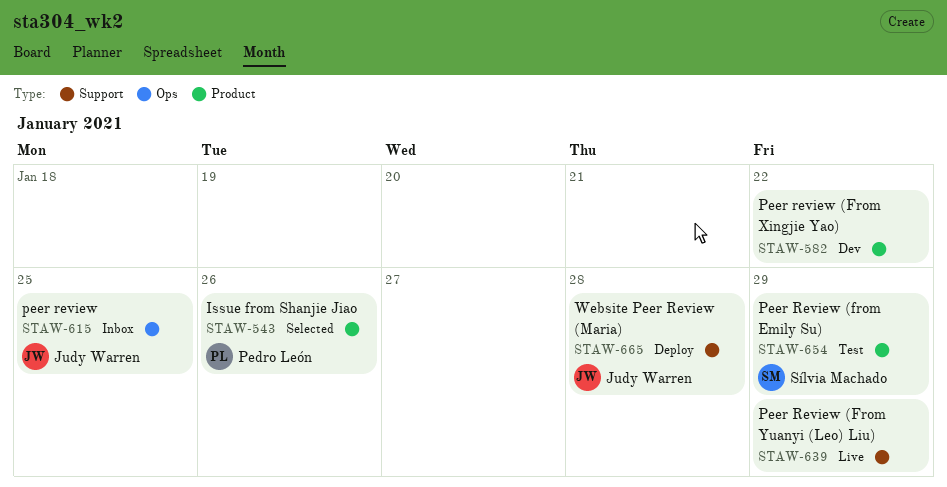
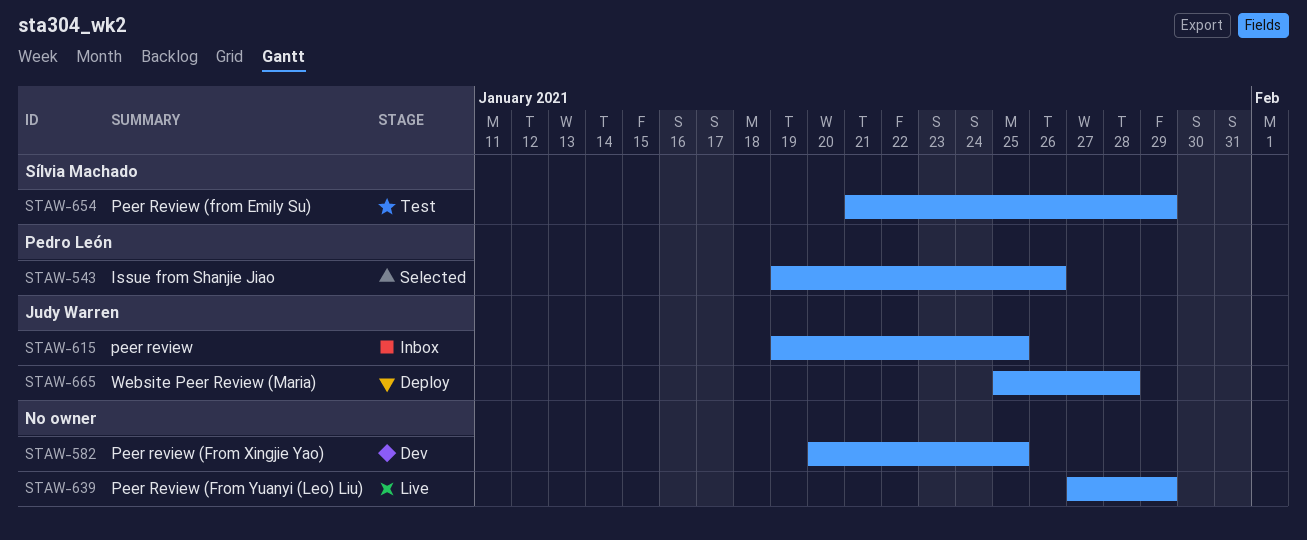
STAW-582, due: Jan 22 -> Jan 25

